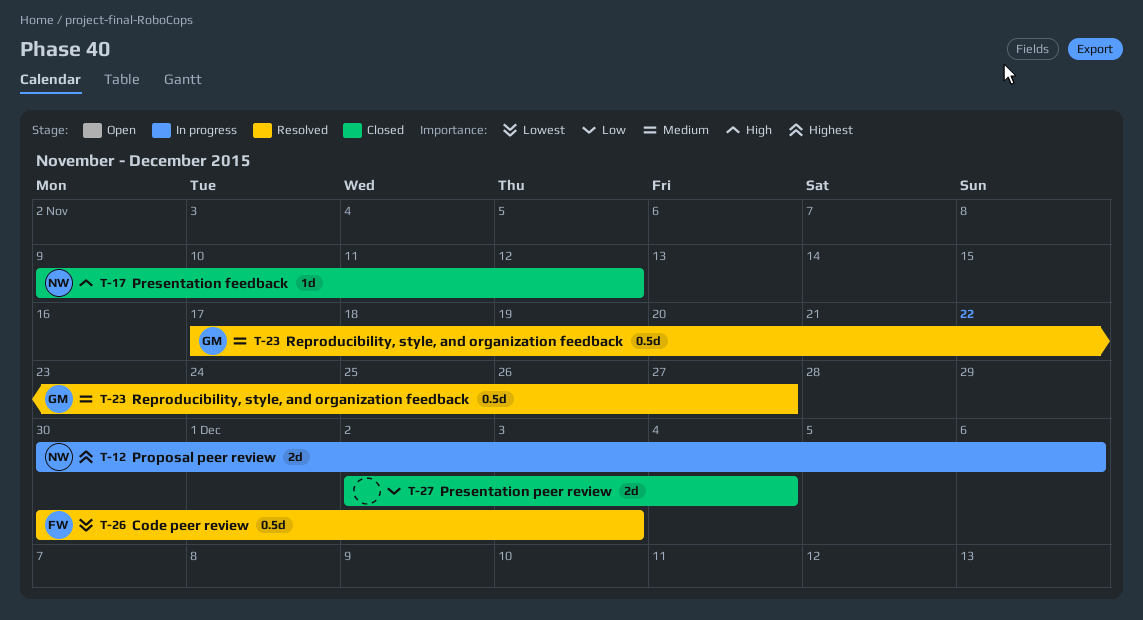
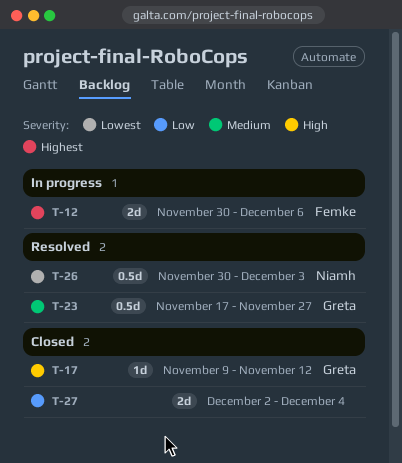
T-12, owner: Niamh -> Femke
T-17, owner: Niamh -> Greta
T-26, owner: Femke -> Niamh

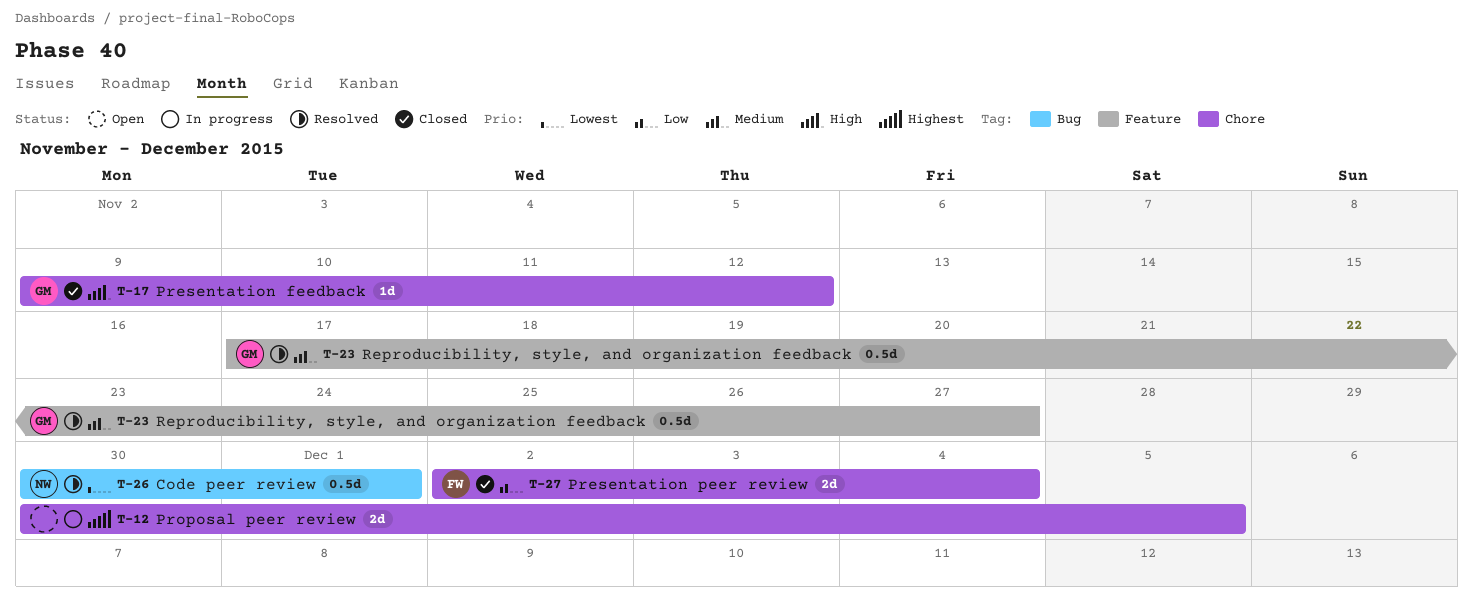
T-12, owner: Femke -> none
T-12, due: Dec 6 -> Dec 5
T-26, due: Dec 3 -> Dec 1
T-27, owner: none -> Femke

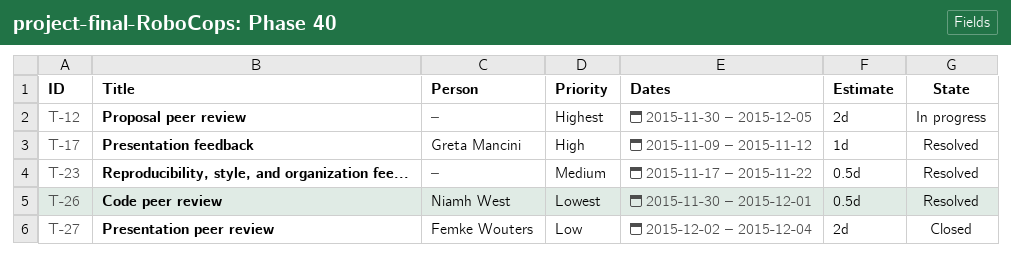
T-17, status: Closed -> Resolved
T-23, owner: Greta Mancini -> none
T-23, due: Nov 27 -> Nov 22

